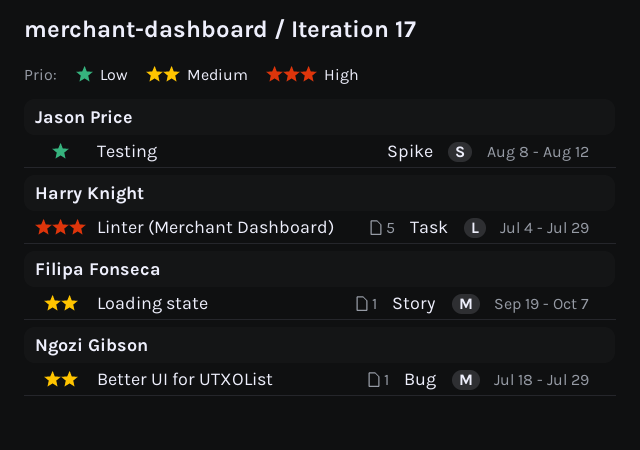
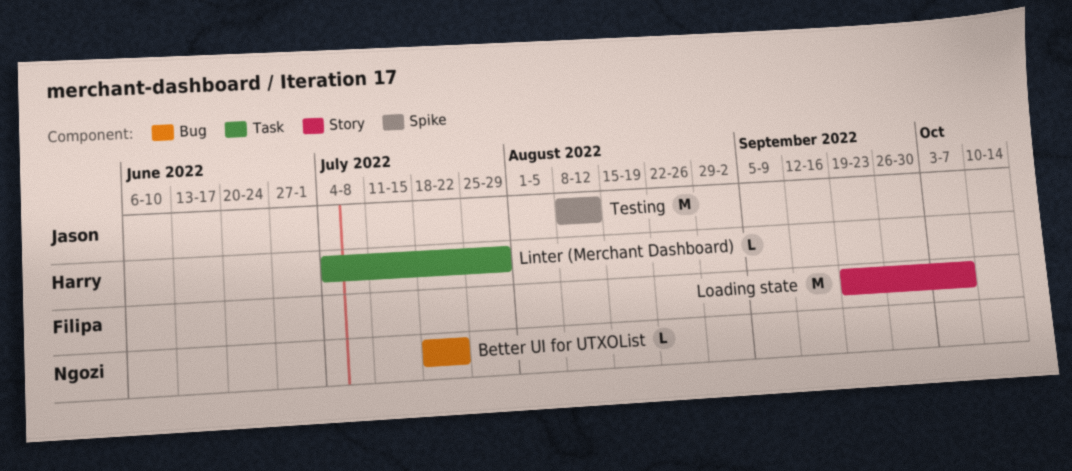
Better UI for UTXOList, estimate: M -> L
Better UI for UTXOList, due: Jul 29 -> Jul 22
Testing, estimate: S -> M

